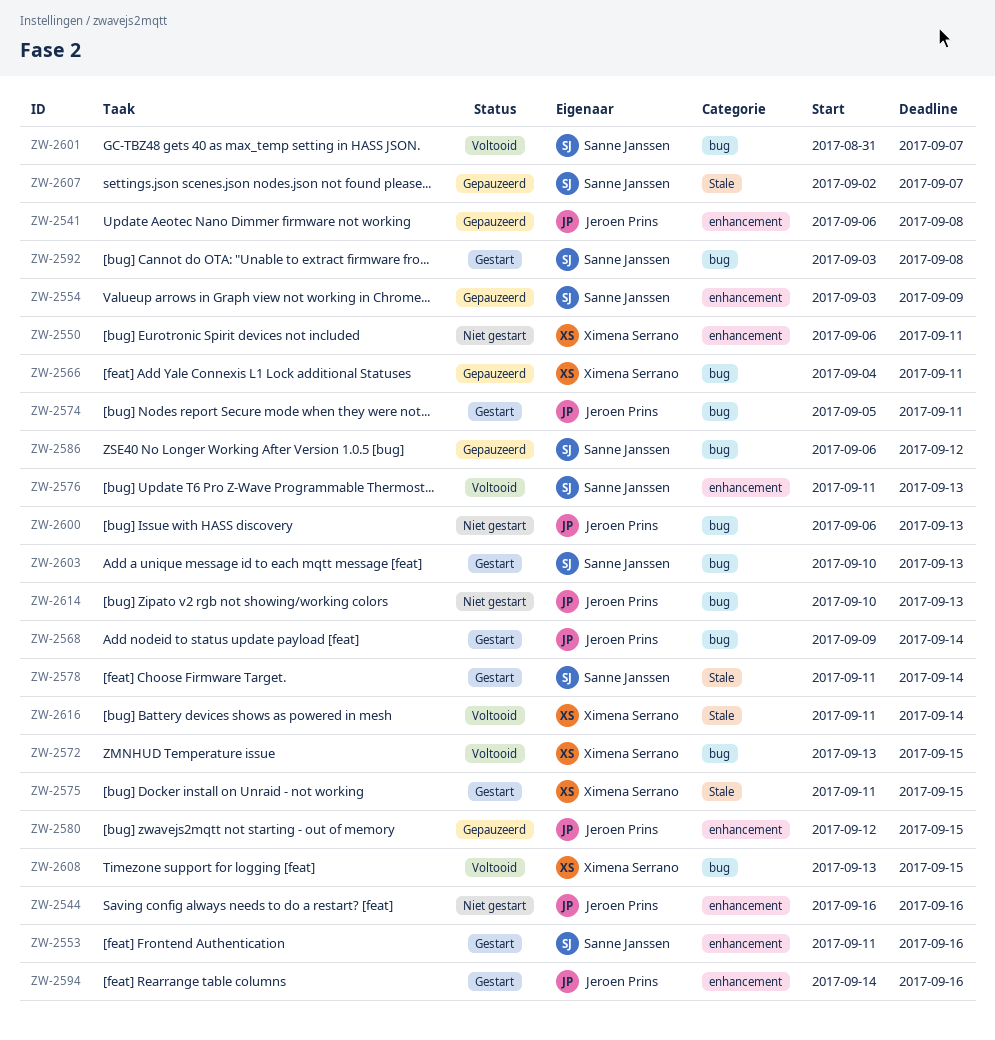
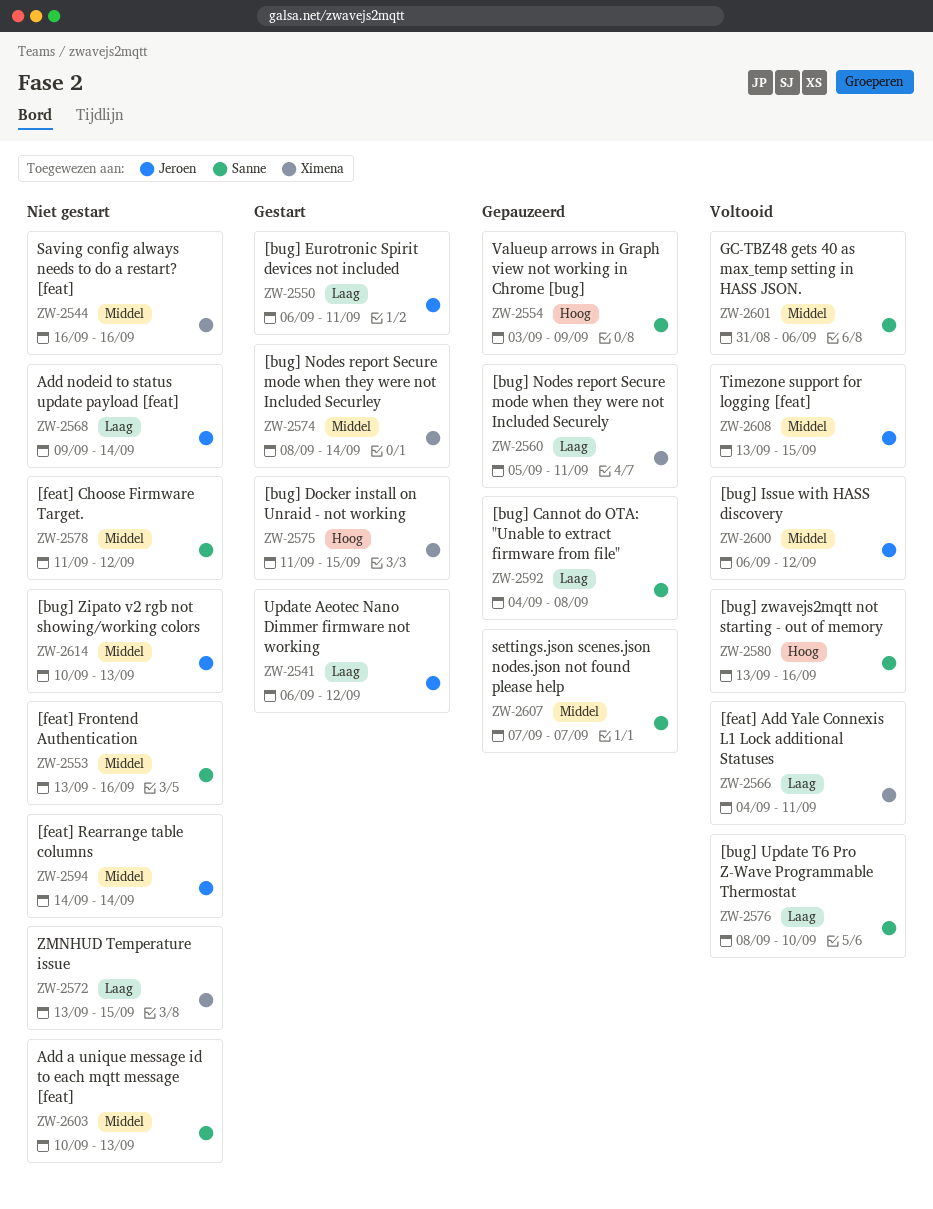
ZW-2541, status: Gepauzeerd -> Gestart
ZW-2541, due: Sep 8 -> Sep 12
ZW-2544, owner: Jeroen Prins -> Ximena Serrano
ZW-2550, status: Niet gestart -> Gestart
ZW-2550, owner: Ximena Serrano -> Jeroen Prins
ZW-2553, status: Gestart -> Niet gestart
ZW-2553, start: Sep 11 -> Sep 13
ZW-2560: none -> present
ZW-2566, status: Gepauzeerd -> Voltooid
ZW-2568, status: Gestart -> Niet gestart
ZW-2572, status: Voltooid -> Niet gestart
ZW-2574, owner: Jeroen Prins -> Ximena Serrano
ZW-2574, start: Sep 5 -> Sep 8
ZW-2574, due: Sep 11 -> Sep 14
ZW-2576, start: Sep 11 -> Sep 8
ZW-2576, due: Sep 13 -> Sep 10
ZW-2578, status: Gestart -> Niet gestart
ZW-2578, due: Sep 14 -> Sep 12
ZW-2580, status: Gepauzeerd -> Voltooid
ZW-2580, owner: Jeroen Prins -> Sanne Janssen
ZW-2580, start: Sep 12 -> Sep 13
ZW-2580, due: Sep 15 -> Sep 16
ZW-2586: present -> none
ZW-2592, status: Gestart -> Gepauzeerd
ZW-2592, start: Sep 3 -> Sep 4
ZW-2594, status: Gestart -> Niet gestart
ZW-2594, due: Sep 16 -> Sep 14
ZW-2600, status: Niet gestart -> Voltooid
ZW-2600, due: Sep 13 -> Sep 12
ZW-2601, due: Sep 7 -> Sep 6
ZW-2603, status: Gestart -> Niet gestart
ZW-2607, start: Sep 2 -> Sep 7
ZW-2608, owner: Ximena Serrano -> Jeroen Prins
ZW-2616: present -> none

